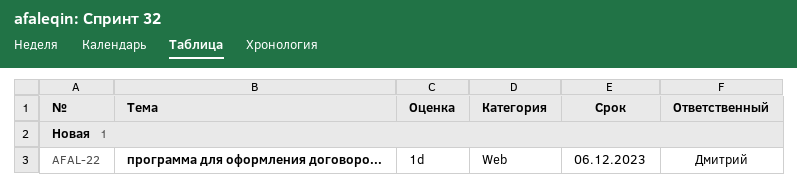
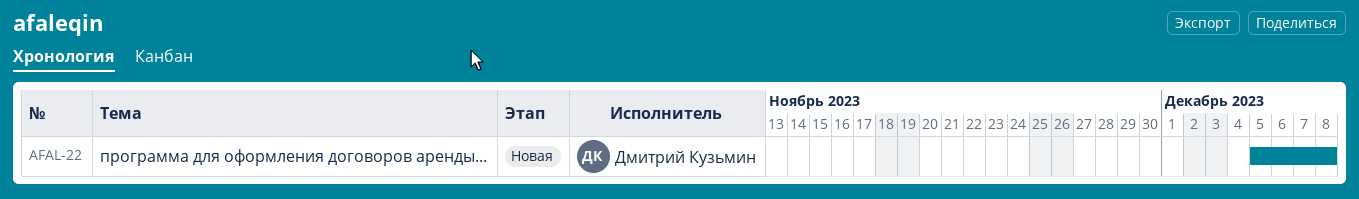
AFAL-22, due: Dec 6 -> Dec 8

